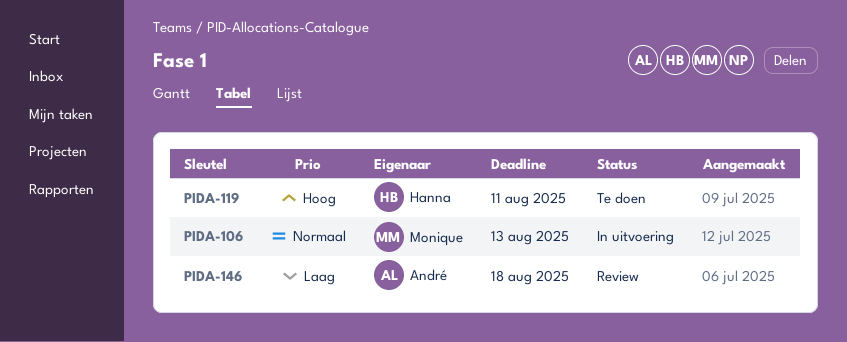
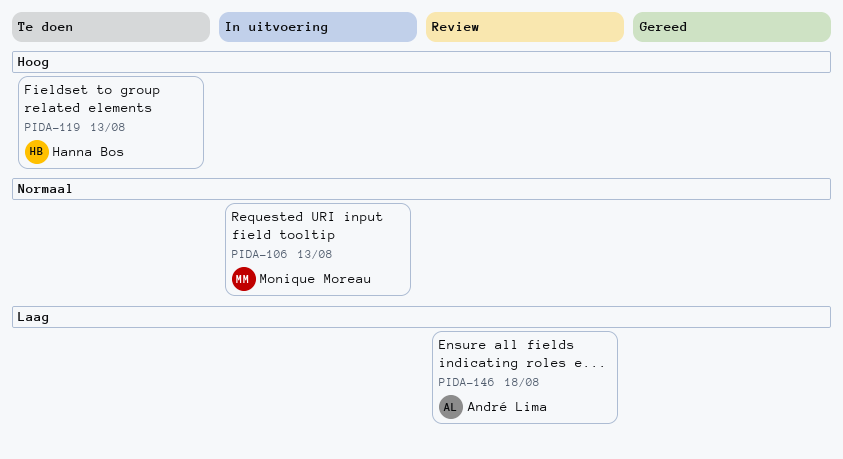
PIDA-119, due: Aug 11 -> Aug 13

